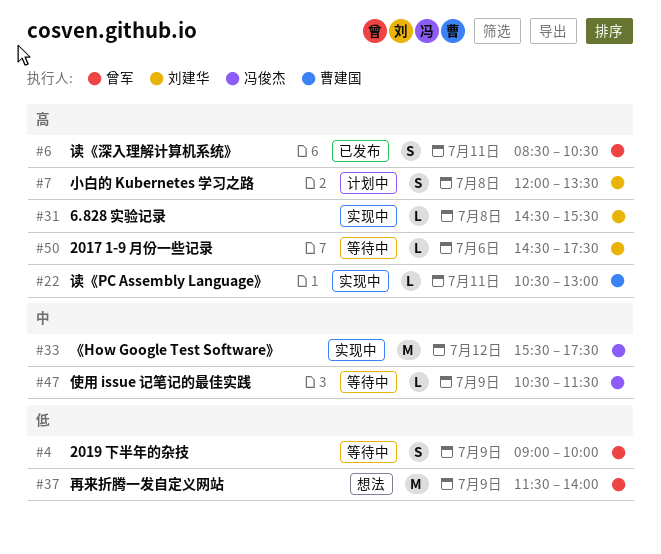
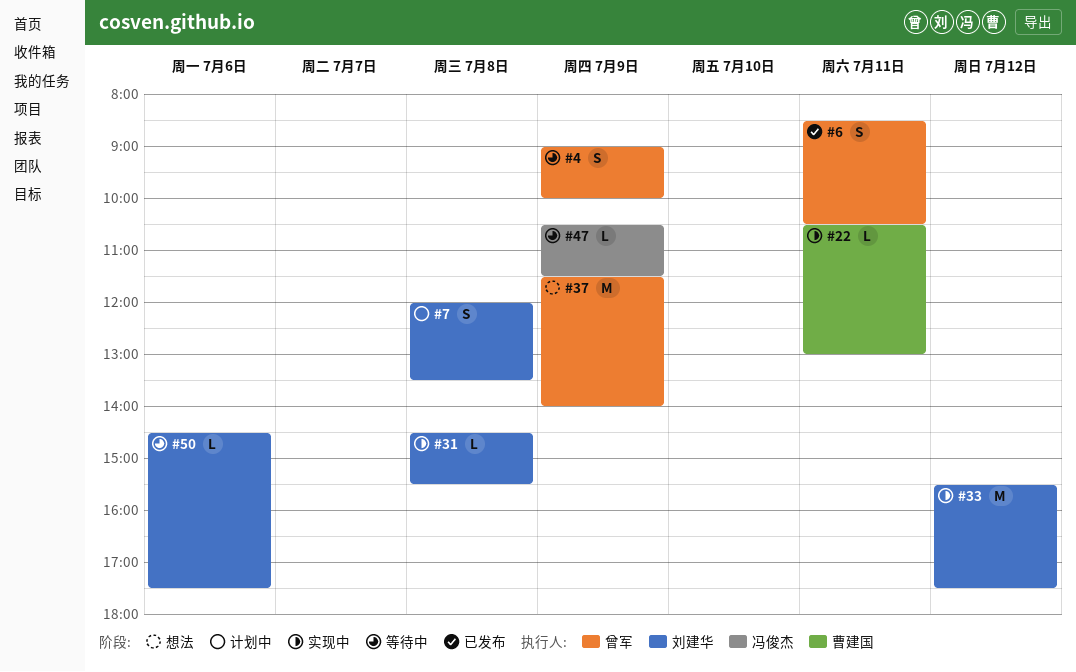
#33, owner: 冯俊杰 -> 刘建华

